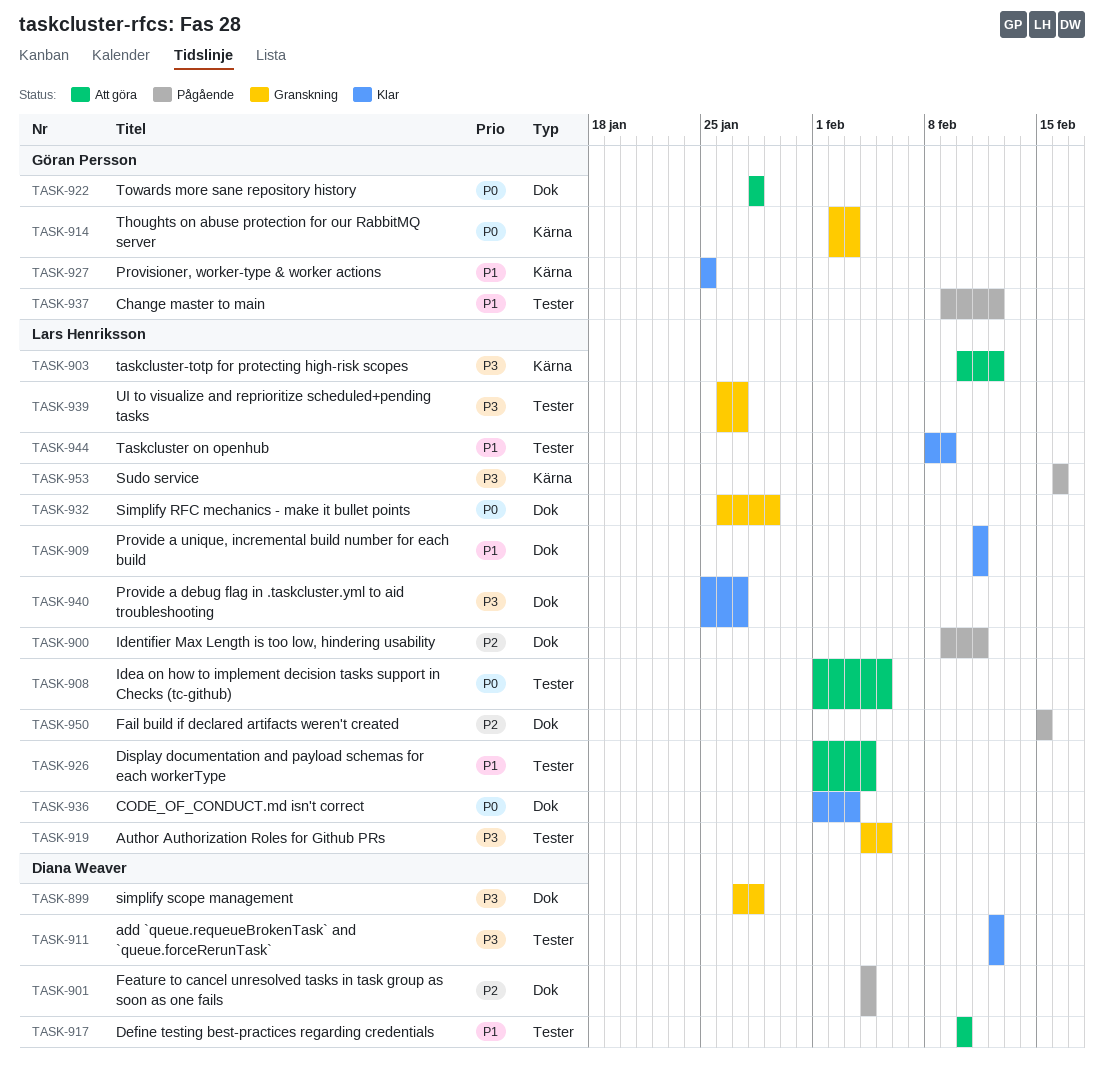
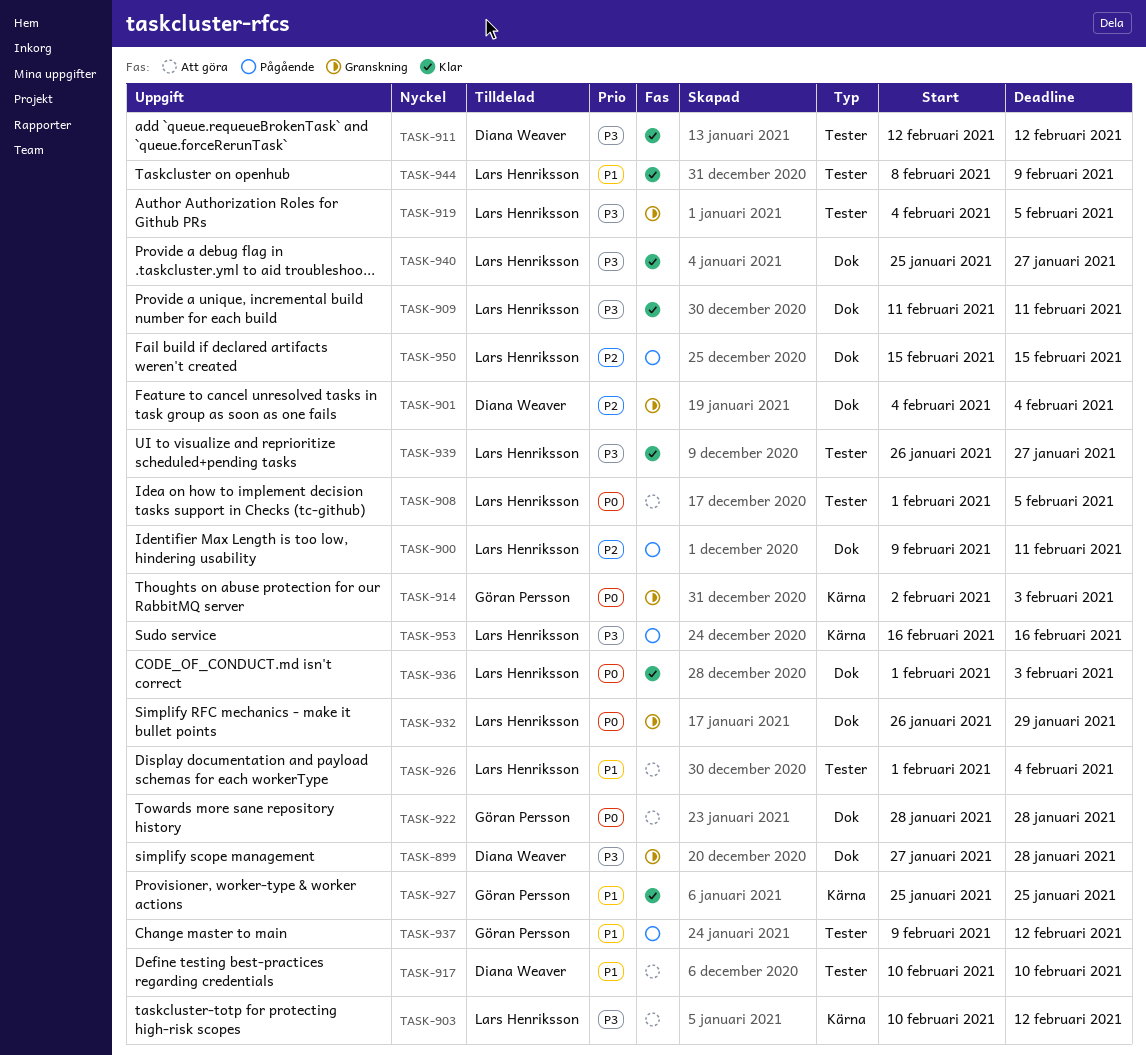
TASK-901, status: Pågående -> Granskning
TASK-909, priority: P1 -> P3
TASK-939, status: Granskning -> Klar

